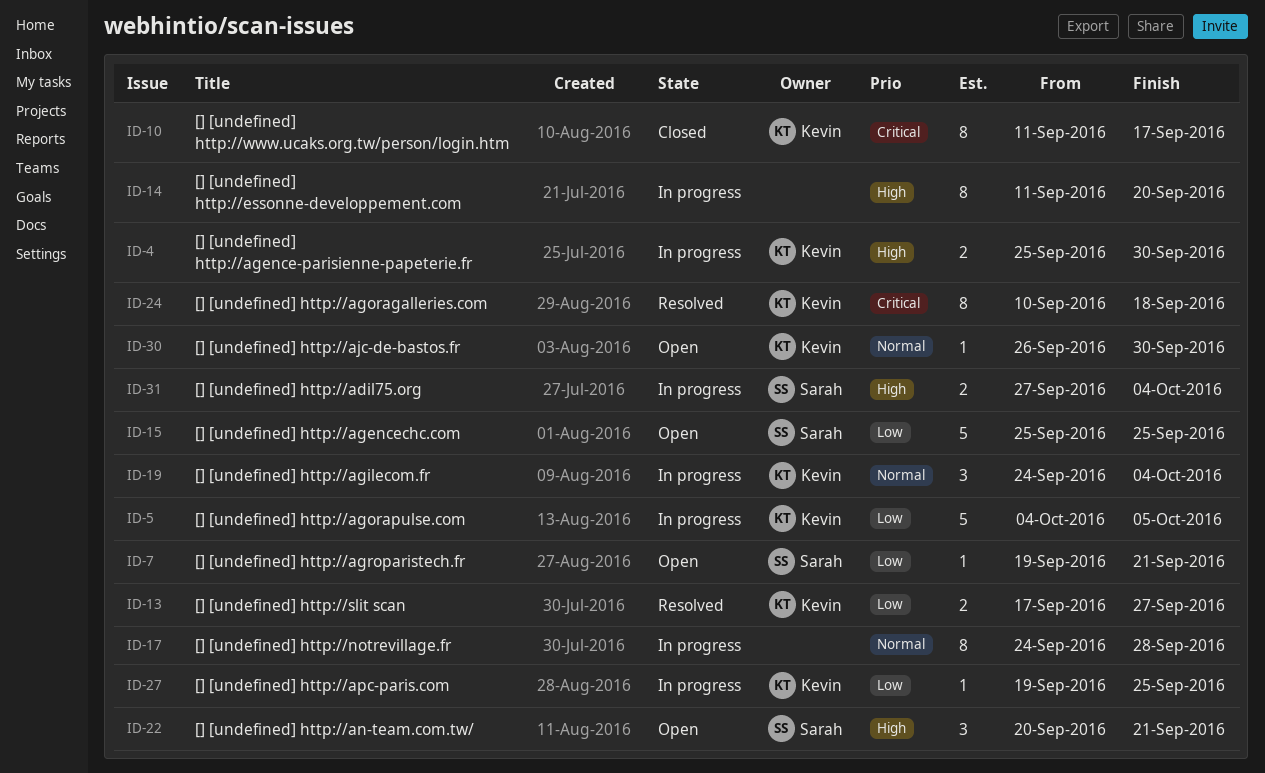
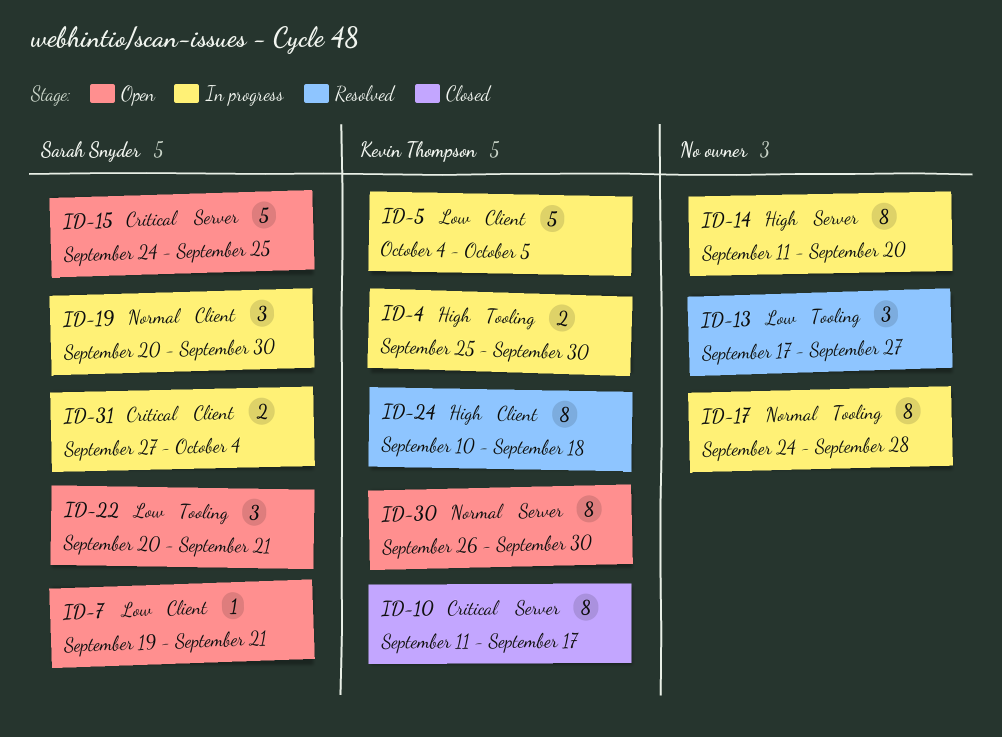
ID-13, owner: Kevin Thompson -> none
ID-13, estimate: 2 -> 3
ID-15, priority: Low -> Critical
ID-15, start: Sep 25 -> Sep 24
ID-19, owner: Kevin Thompson -> Sarah Snyder
ID-19, start: Sep 24 -> Sep 20
ID-19, due: Oct 4 -> Sep 30
ID-22, priority: High -> Low
ID-24, priority: Critical -> High
ID-27: present -> none
ID-30, estimate: 1 -> 8
ID-31, priority: High -> Critical

